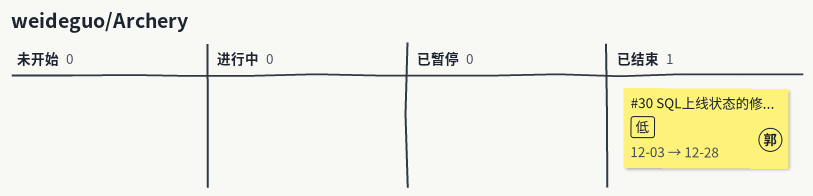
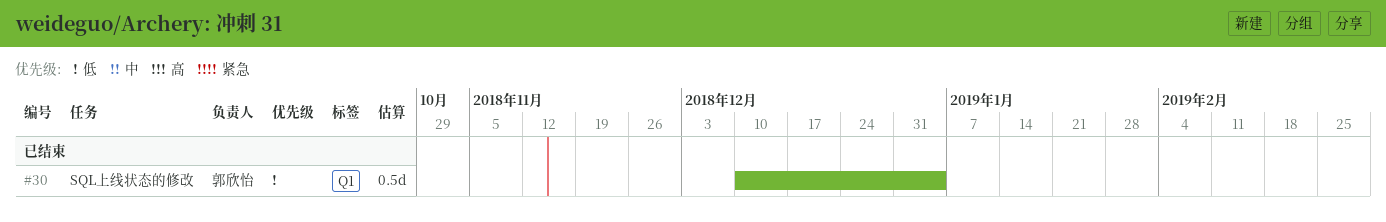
#30, start: Dec 3 -> Dec 10
#30, due: Dec 28 -> Jan 4

